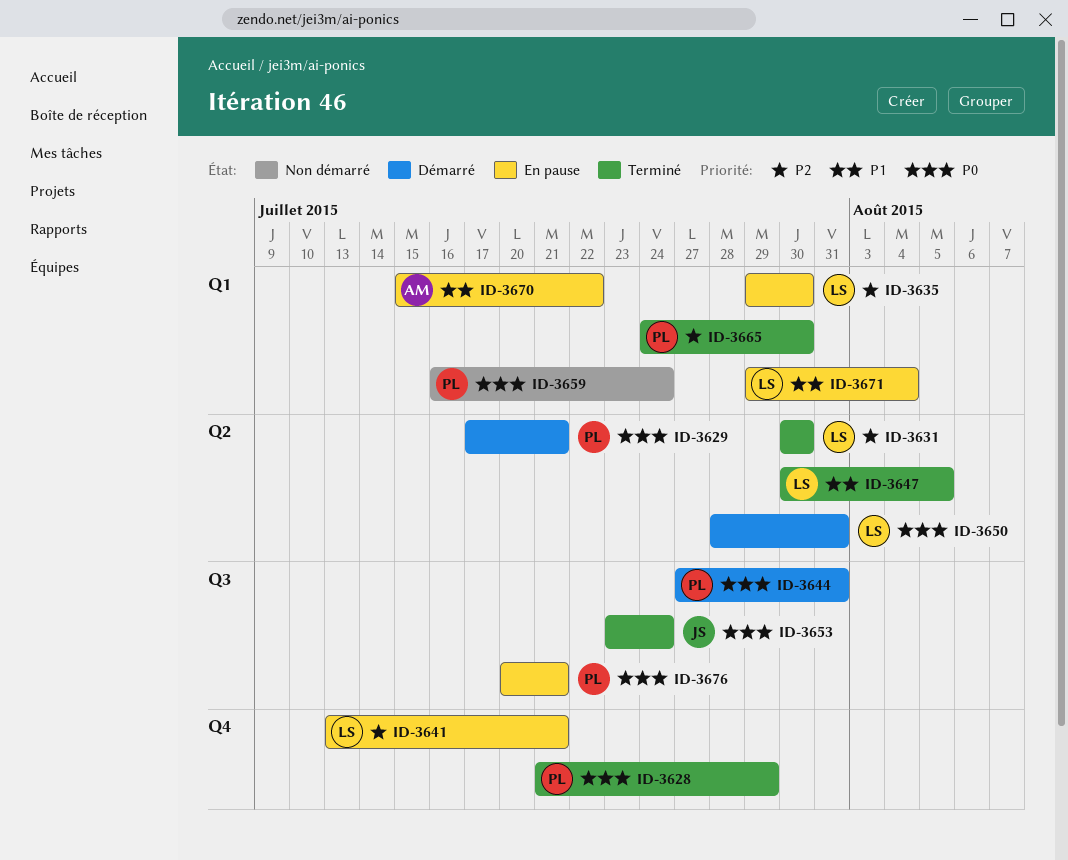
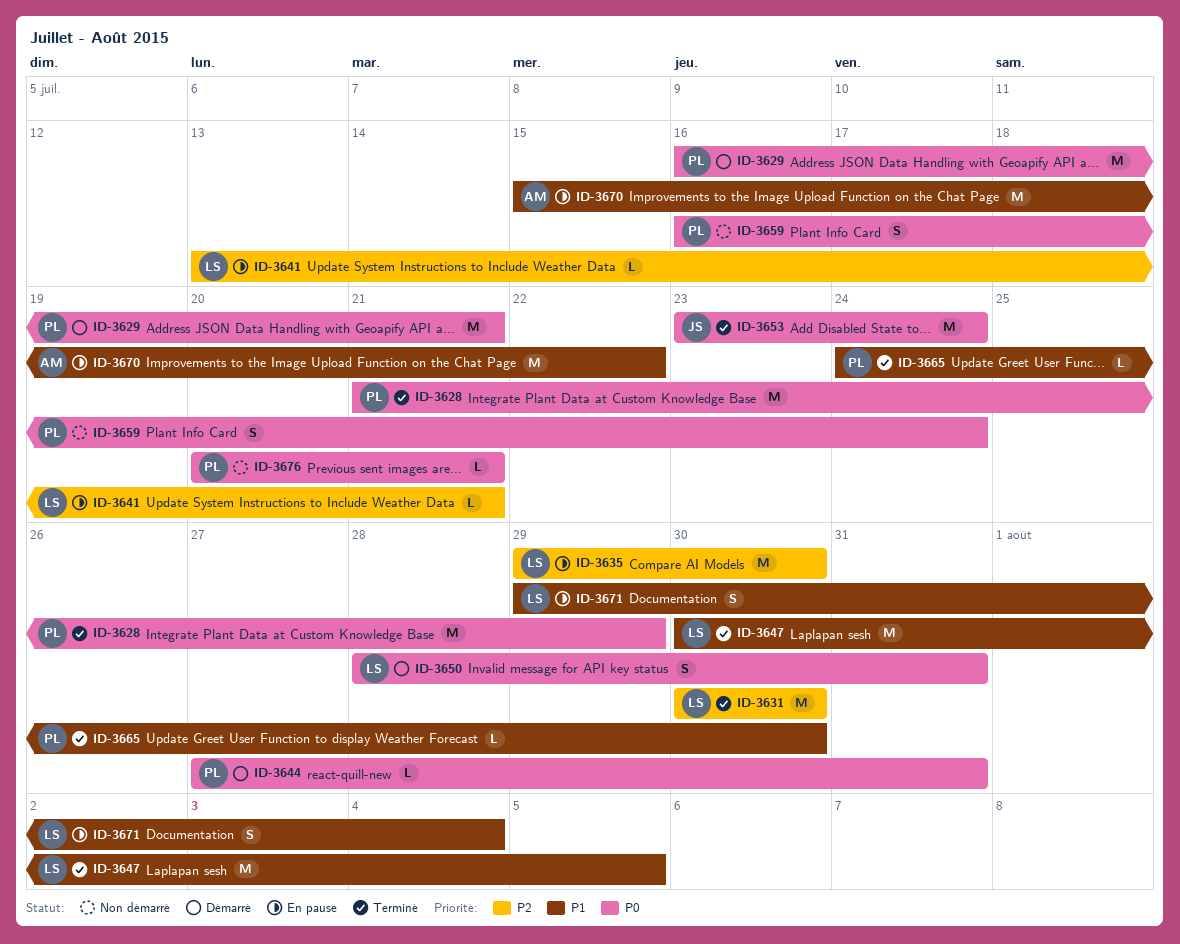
ID-3629, start: Jul 17 -> Jul 16
ID-3665, priority: P2 -> P1
ID-3676, status: En pause -> Non démarré

